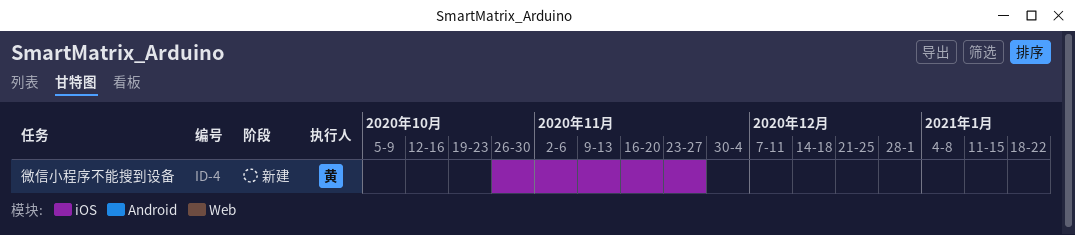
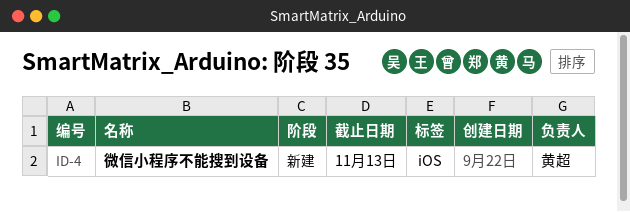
ID-4, due: Nov 27 -> Nov 13

